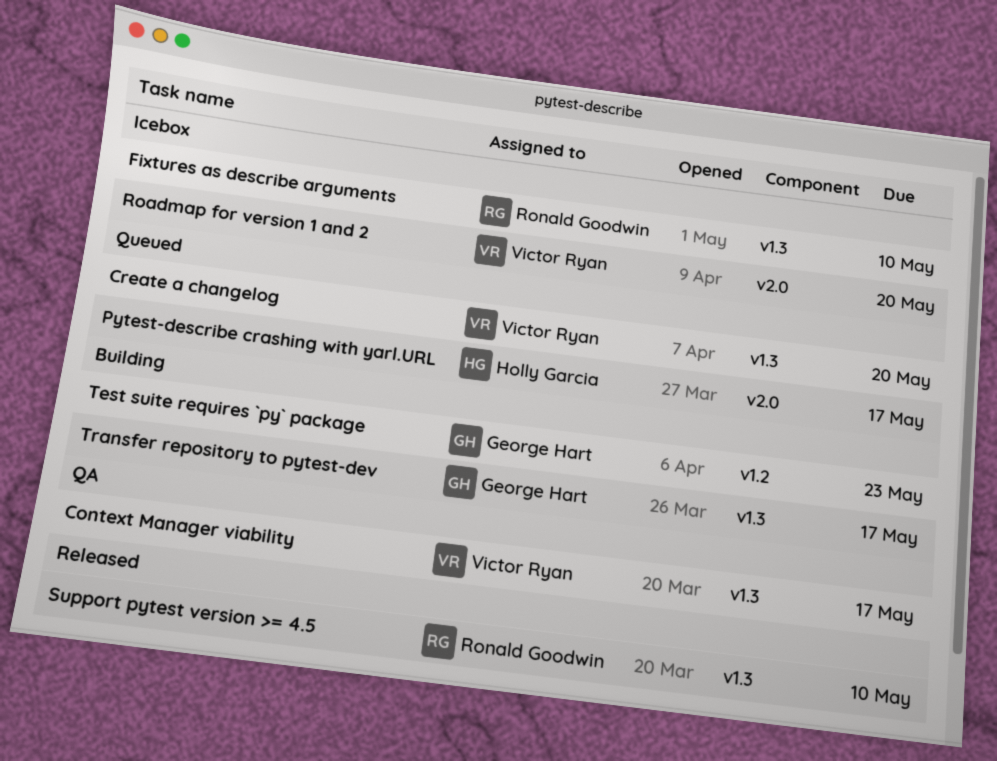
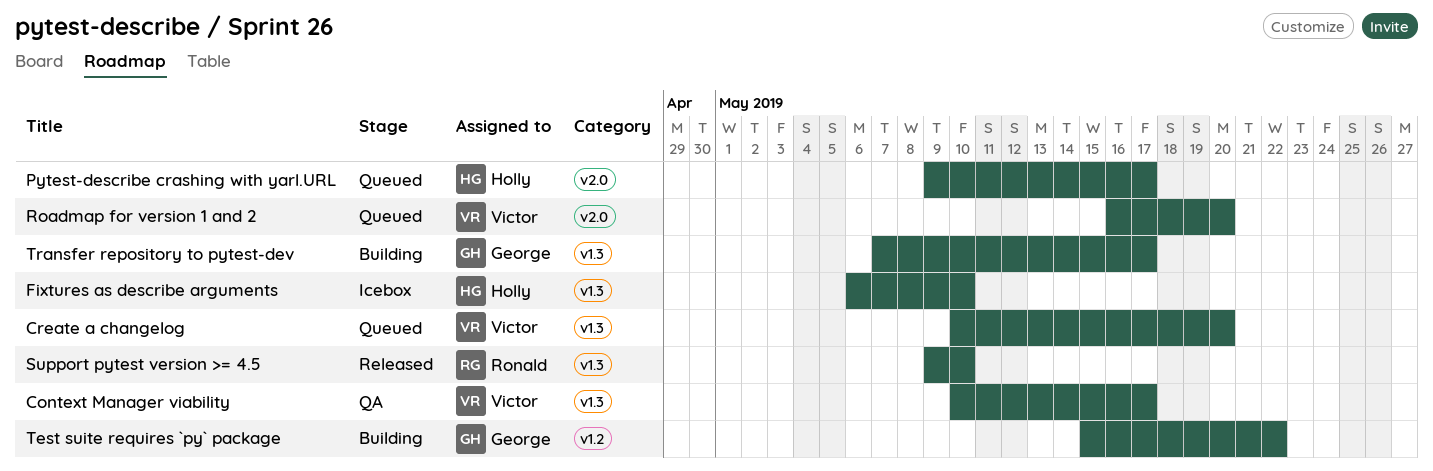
Fixtures as describe arguments, owner: Ronald Goodwin -> Holly Garcia
Roadmap for version 1 and 2, status: Icebox -> Queued
Test suite requires `py` package, due: May 23 -> May 22

